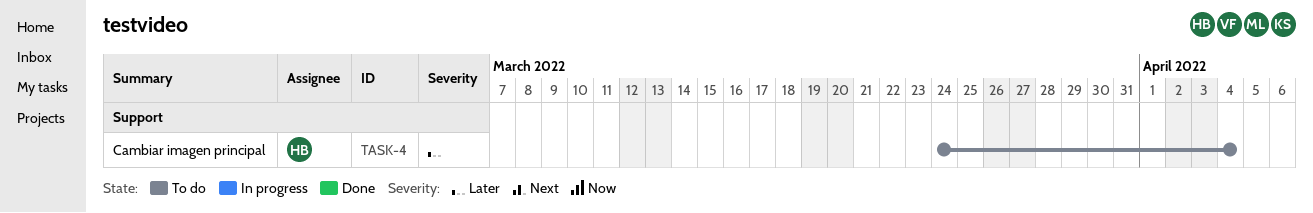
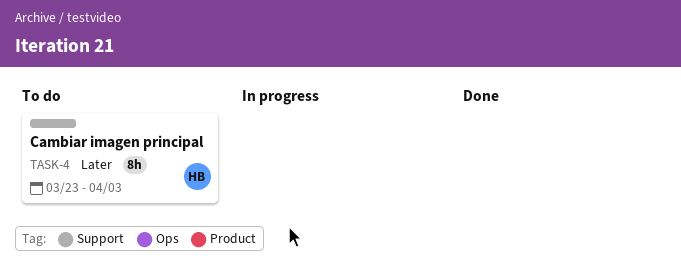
TASK-4, start: Mar 24 -> Mar 23
TASK-4, due: Apr 4 -> Apr 3

